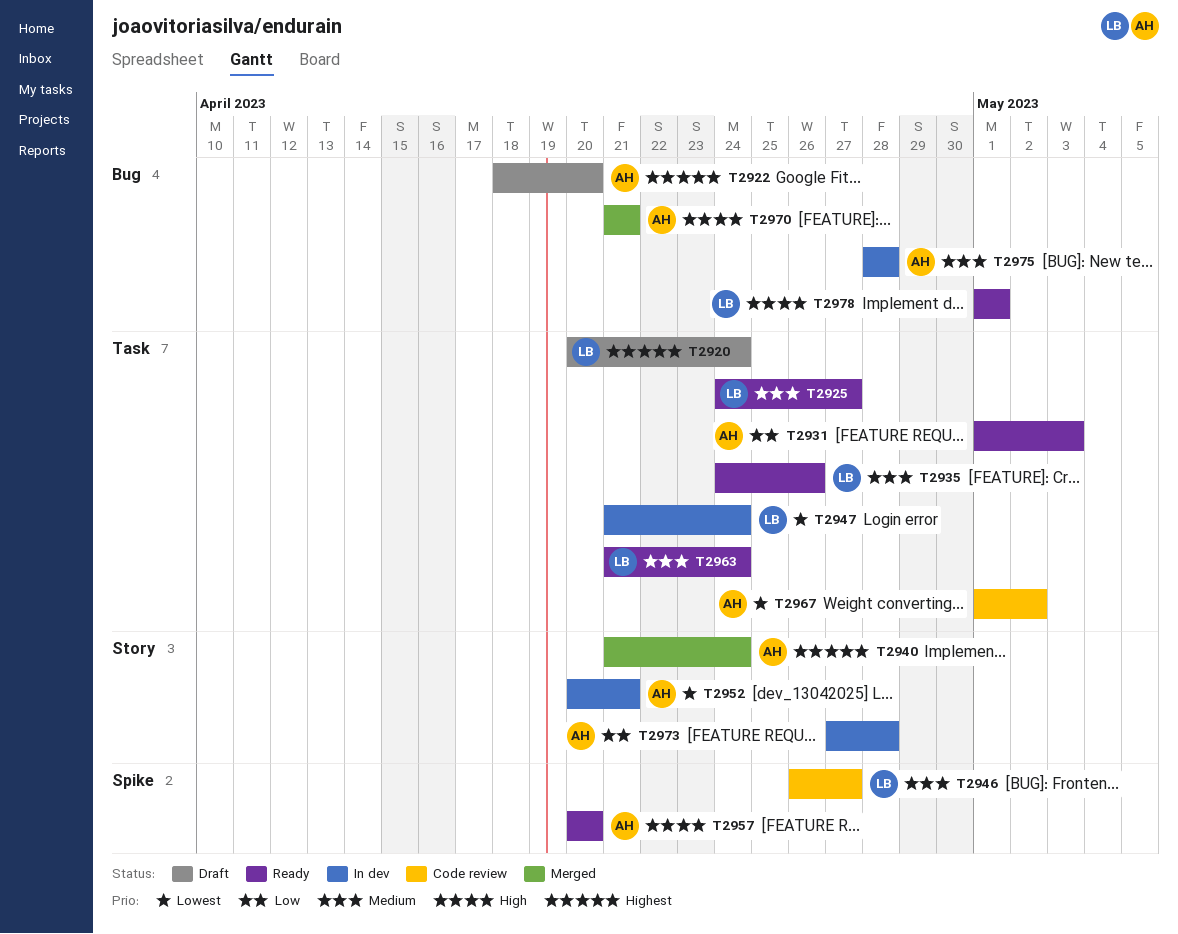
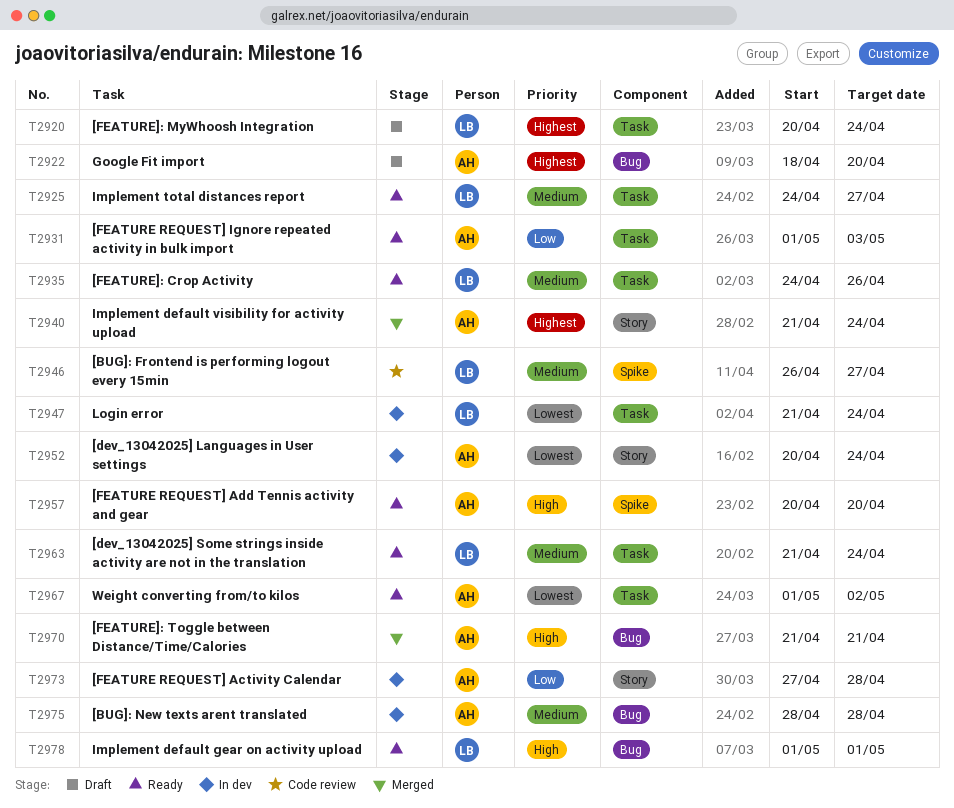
T2952, due: Apr 21 -> Apr 24
T2967, status: Code review -> Ready

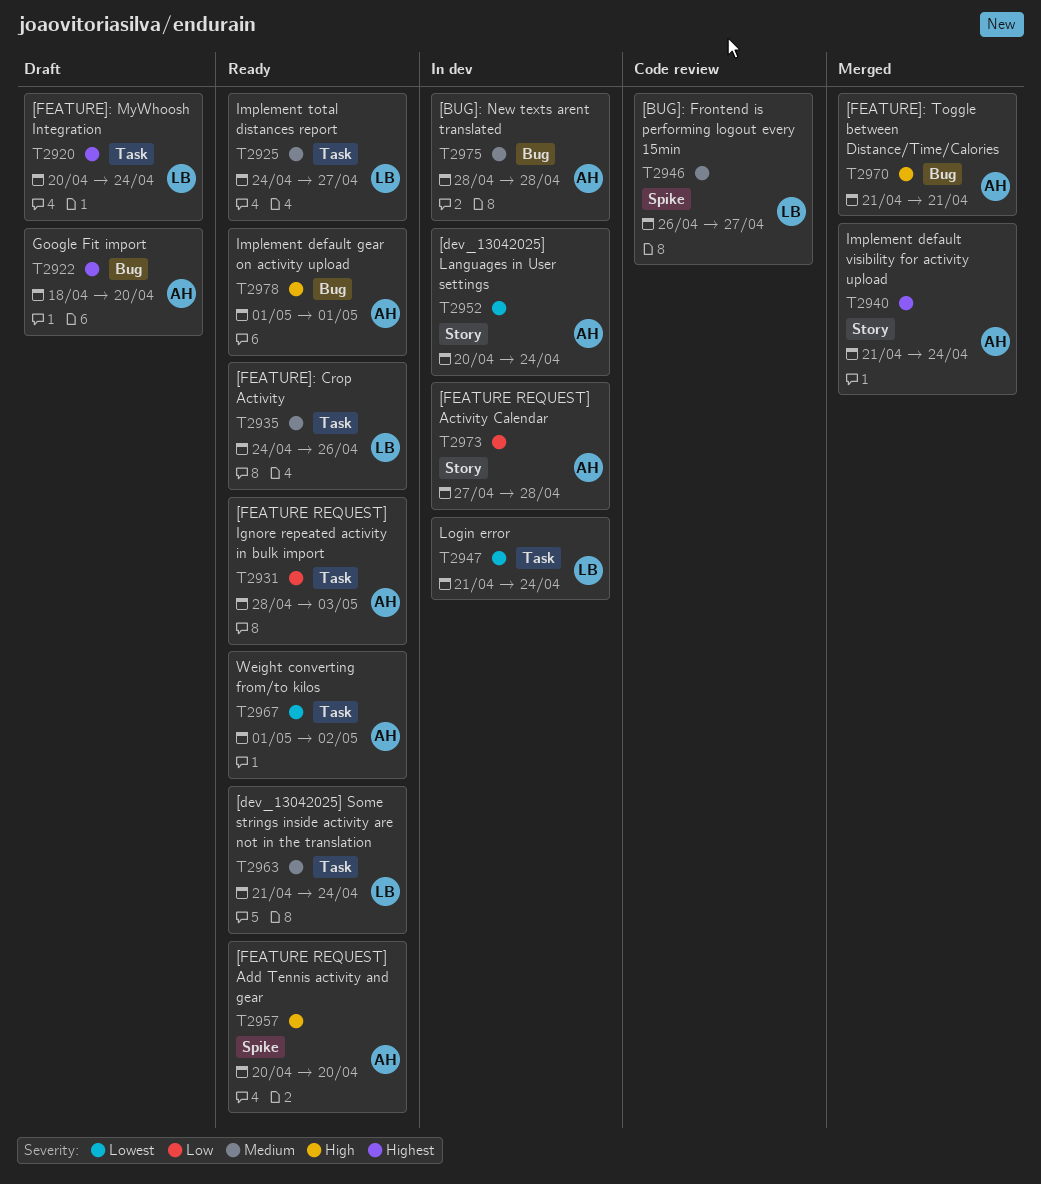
T2931, start: May 1 -> Apr 28
T2978, owner: LB -> AH

